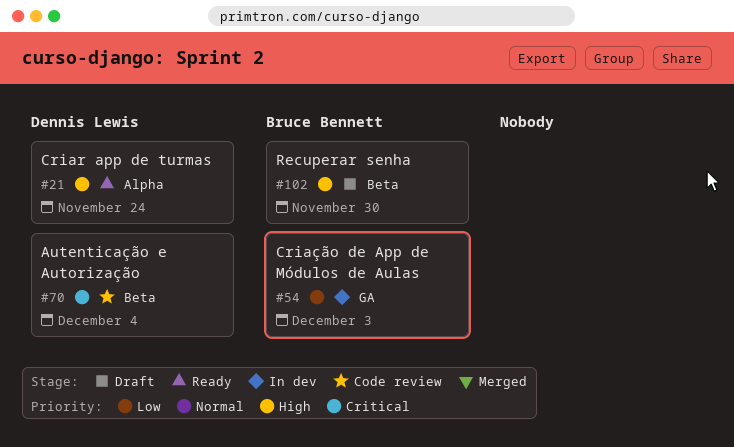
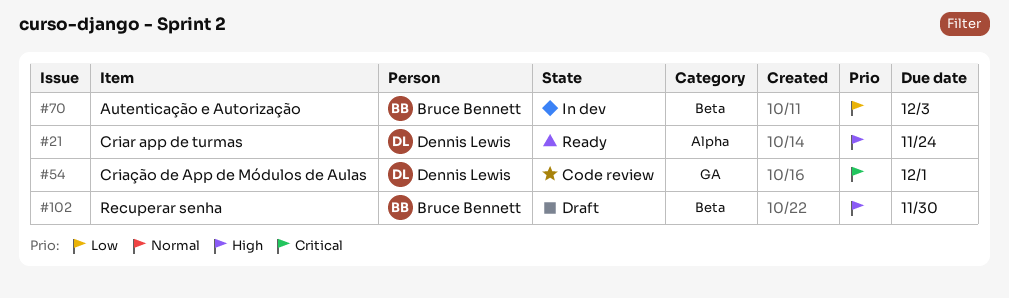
#54, status: In dev -> Code review
#54, owner: Bruce Bennett -> Dennis Lewis
#54, priority: Low -> Critical
#54, due: Dec 3 -> Dec 1
#70, status: Code review -> In dev
#70, owner: Dennis Lewis -> Bruce Bennett
#70, priority: Critical -> Low
#70, due: Dec 4 -> Dec 3

